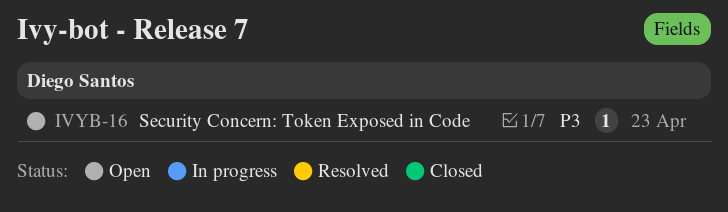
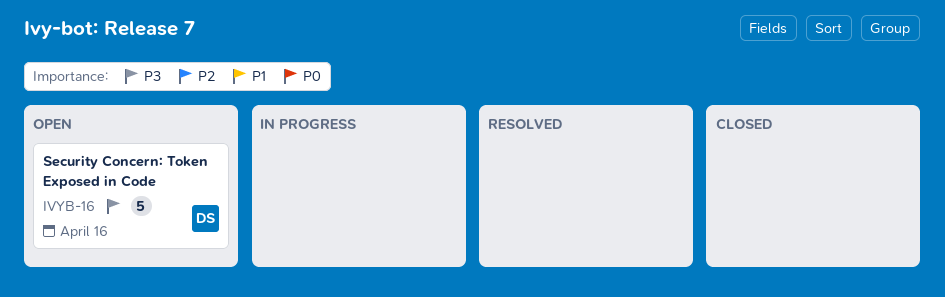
IVYB-16, estimate: 1 -> 5
IVYB-16, due: Apr 23 -> Apr 16

